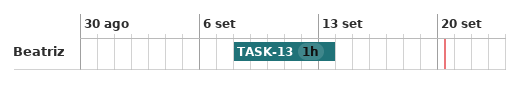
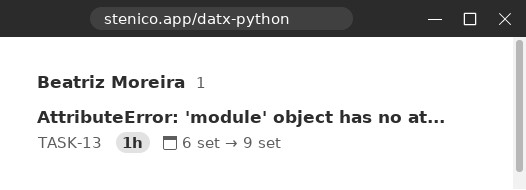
TASK-13, start: Sep 8 -> Sep 6
TASK-13, due: Sep 13 -> Sep 9

